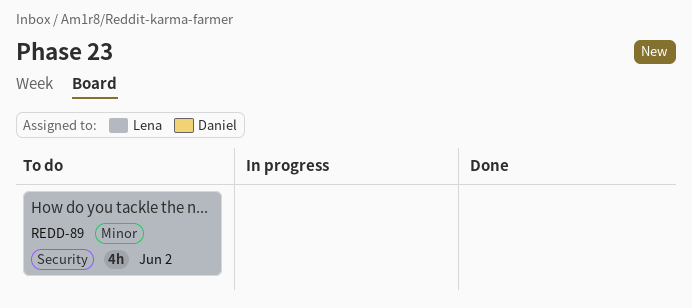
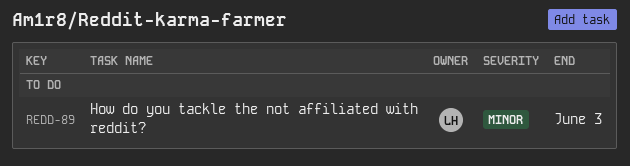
REDD-89, due: Jun 2 -> Jun 3

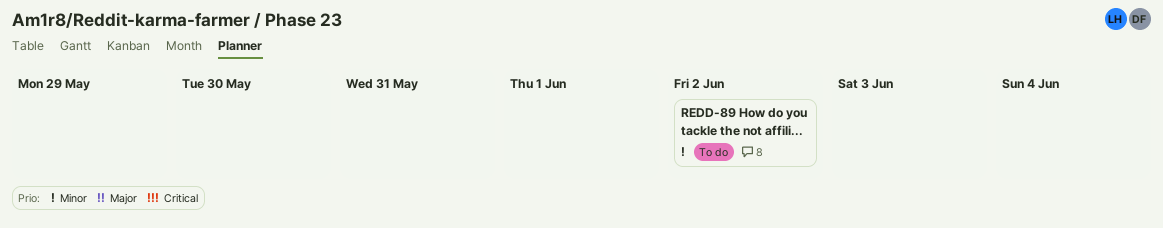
REDD-89, due: Jun 3 -> Jun 2

